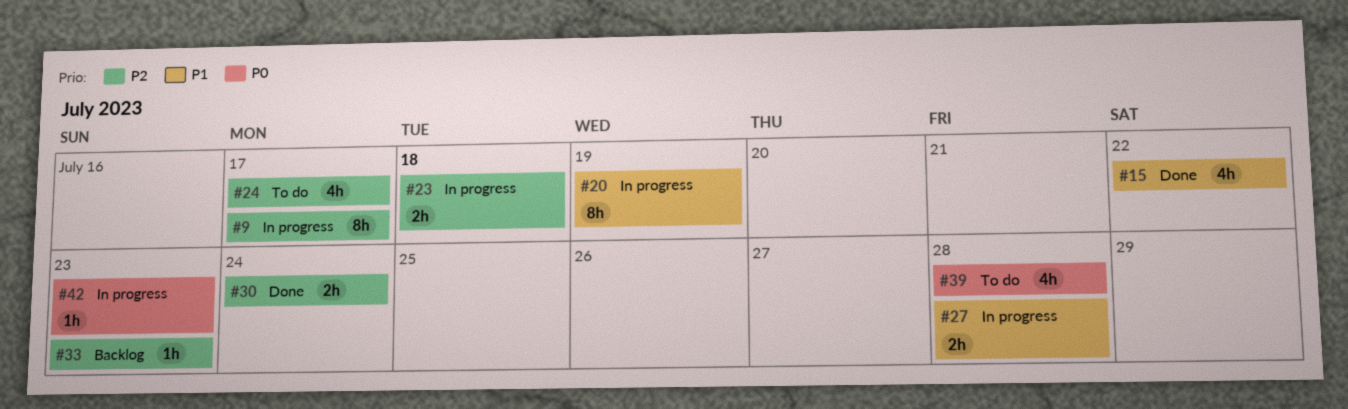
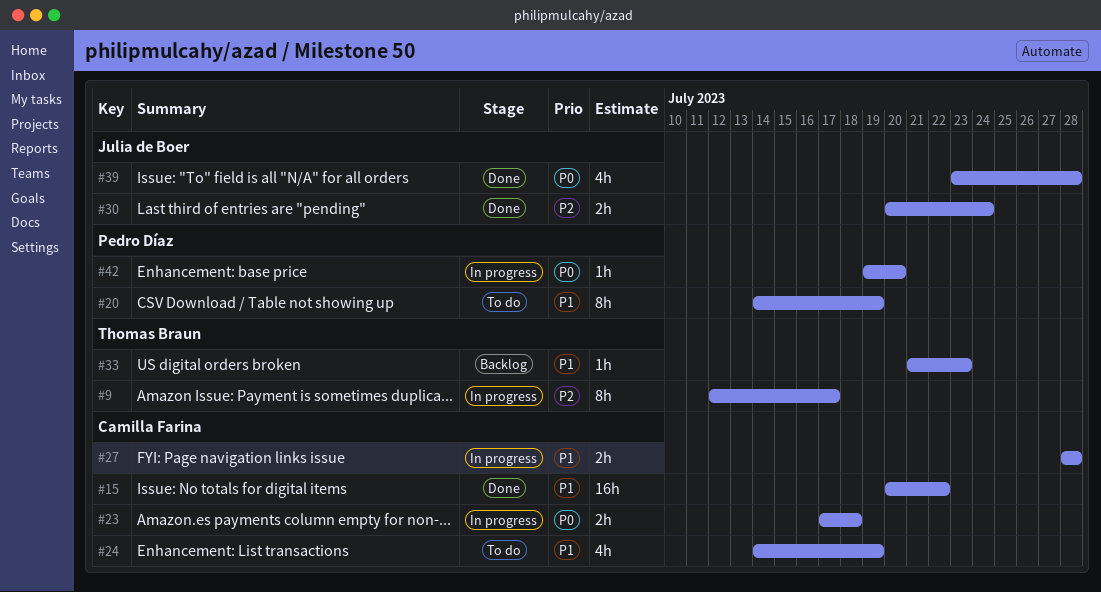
#15, estimate: 4h -> 16h
#20, status: In progress -> To do
#23, priority: P2 -> P0
#24, priority: P2 -> P1
#24, due: Jul 17 -> Jul 19
#33, priority: P2 -> P1
#39, status: To do -> Done
#42, due: Jul 23 -> Jul 20

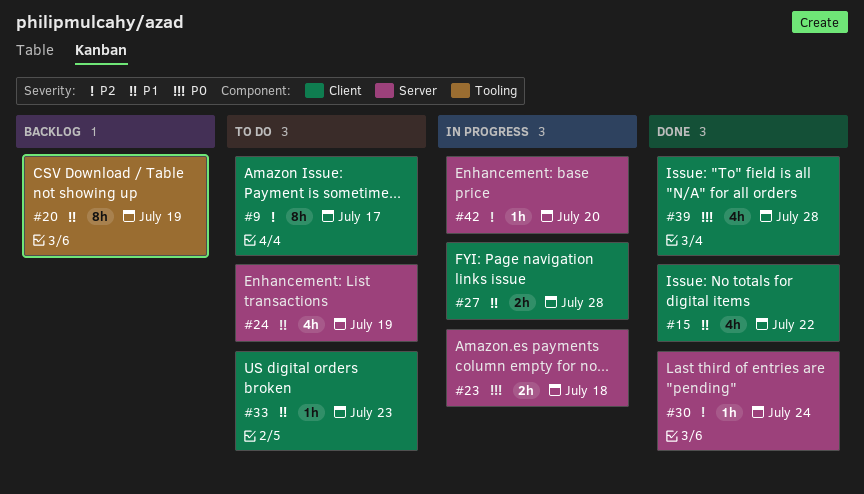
#9, status: In progress -> To do
#15, estimate: 16h -> 4h
#20, status: To do -> Backlog
#30, estimate: 2h -> 1h
#33, status: Backlog -> To do
#42, priority: P0 -> P2

